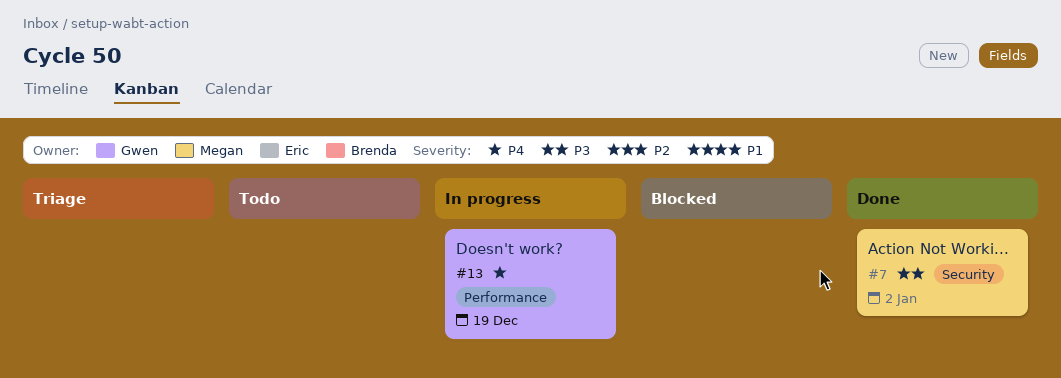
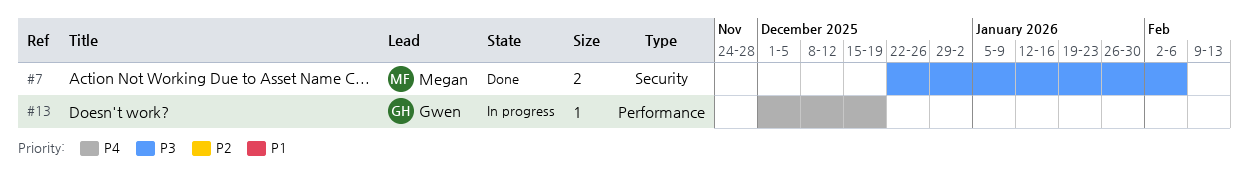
#7, due: Jan 2 -> Feb 6

